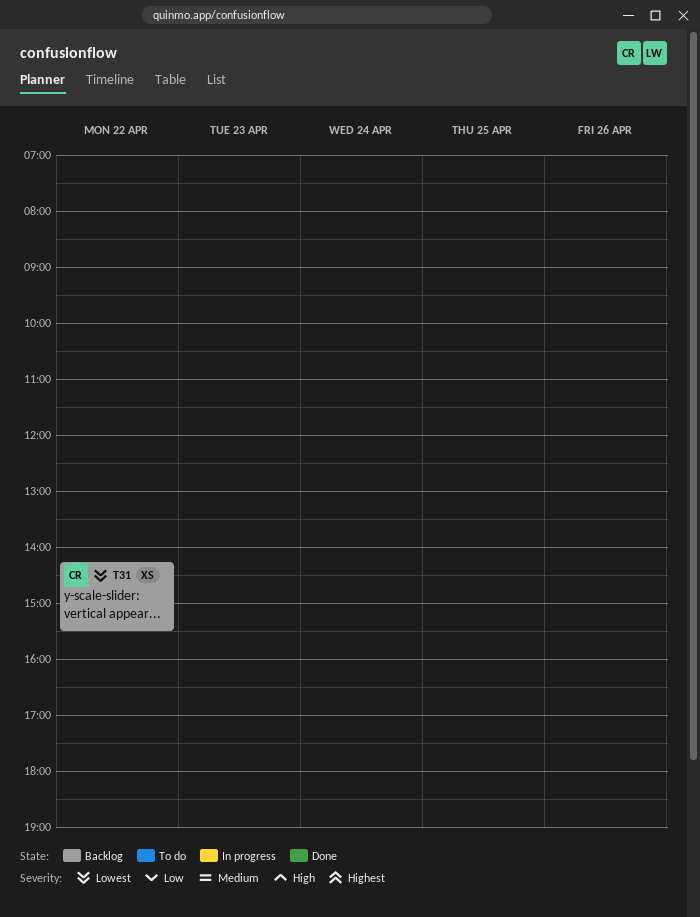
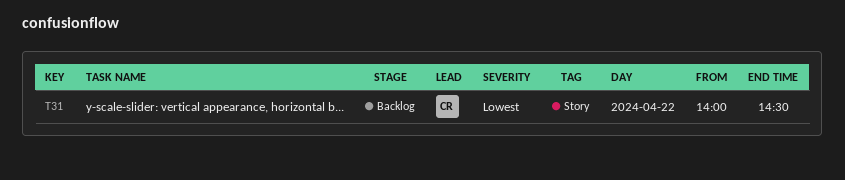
T31, begins: 14:15 -> 14:00
T31, ends: 15:30 -> 14:30

